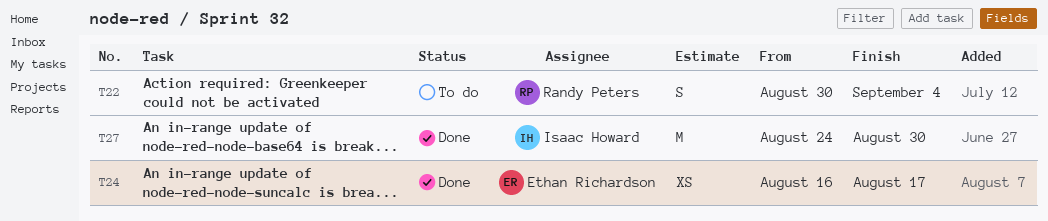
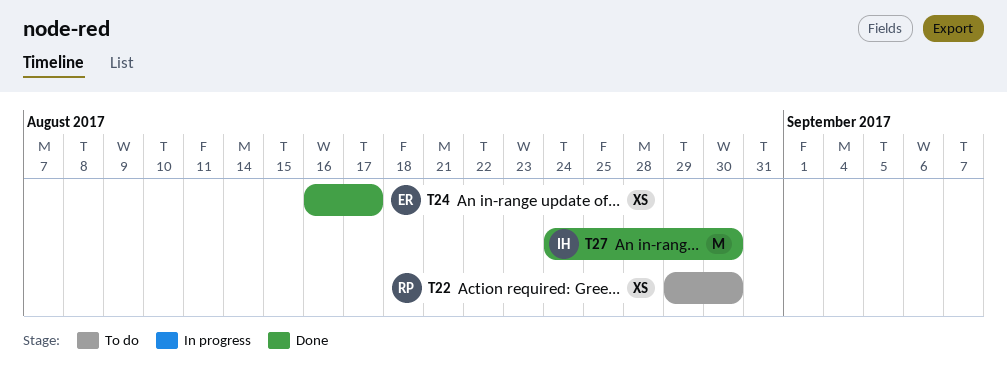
T22, estimate: S -> XS
T22, start: Aug 30 -> Aug 29
T22, due: Sep 4 -> Aug 30

